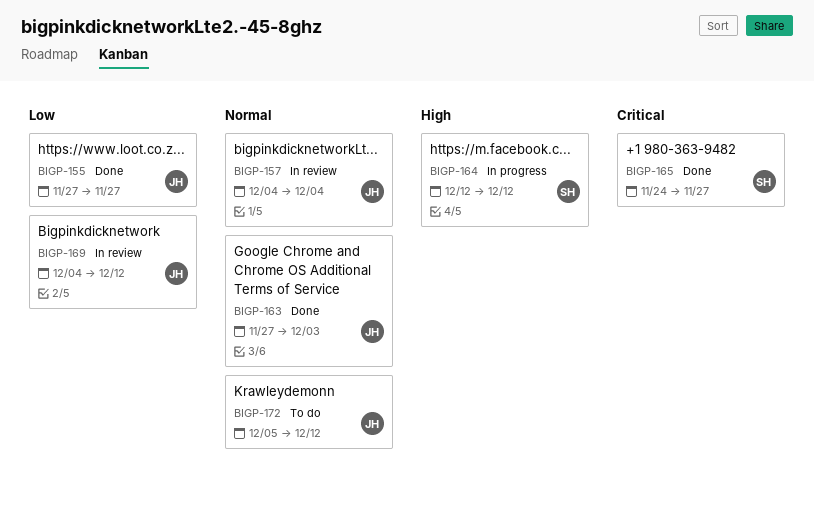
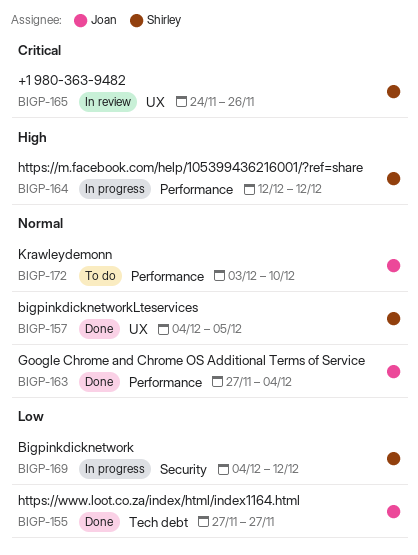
BIGP-157, status: In review -> Done
BIGP-157, owner: Joan -> Shirley
BIGP-157, due: Dec 4 -> Dec 5
BIGP-163, due: Dec 3 -> Dec 4
BIGP-165, status: Done -> In review
BIGP-165, due: Nov 27 -> Nov 26
BIGP-169, status: In review -> In progress
BIGP-169, owner: Joan -> Shirley
BIGP-172, start: Dec 5 -> Dec 3
BIGP-172, due: Dec 12 -> Dec 10

